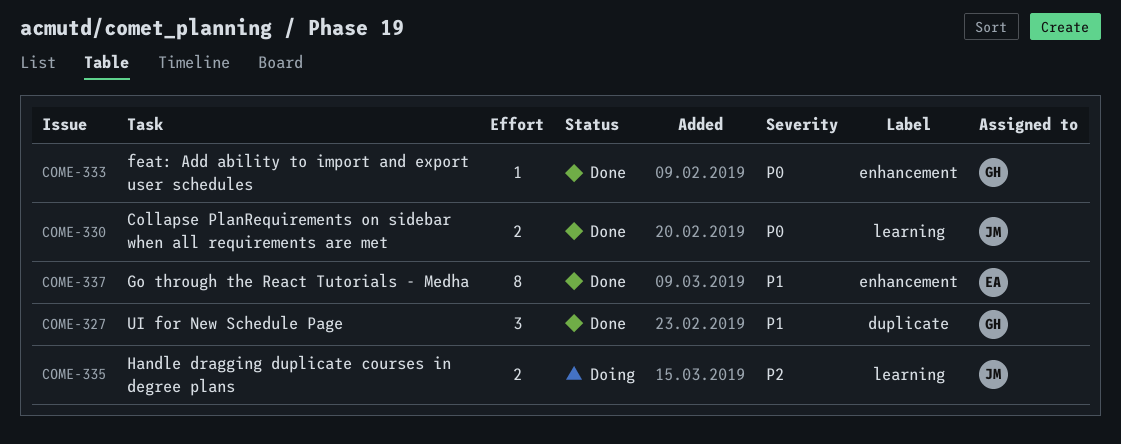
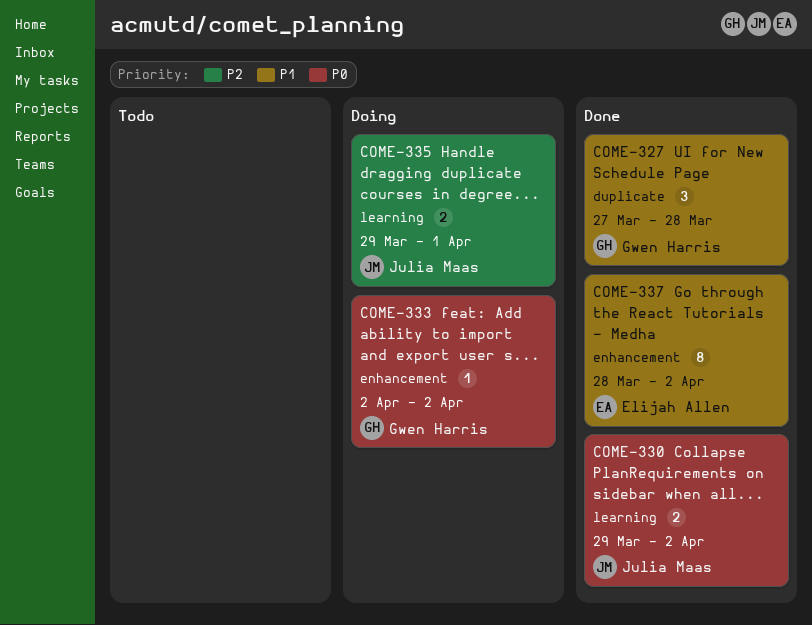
COME-333, status: Done -> Doing

